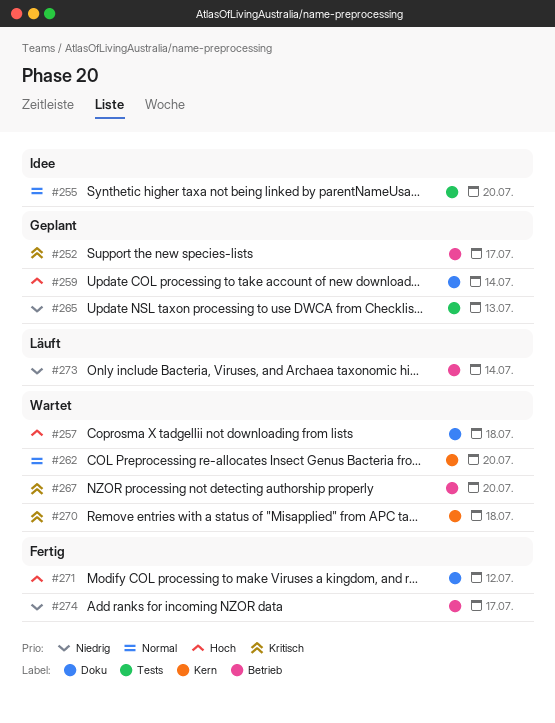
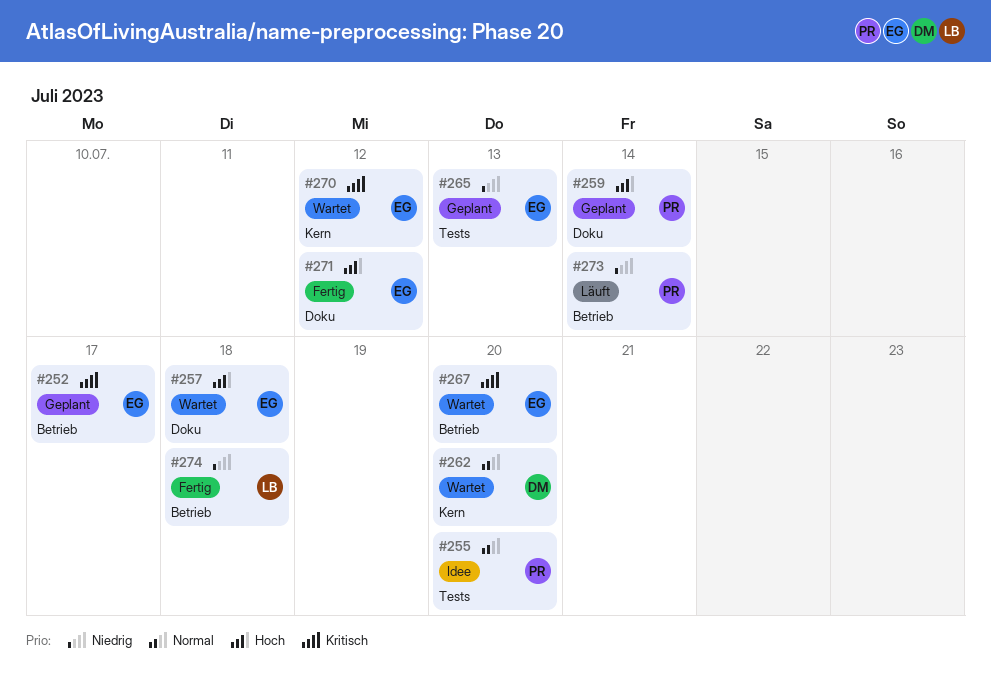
#270, due: Jul 18 -> Jul 12
#274, due: Jul 17 -> Jul 18

